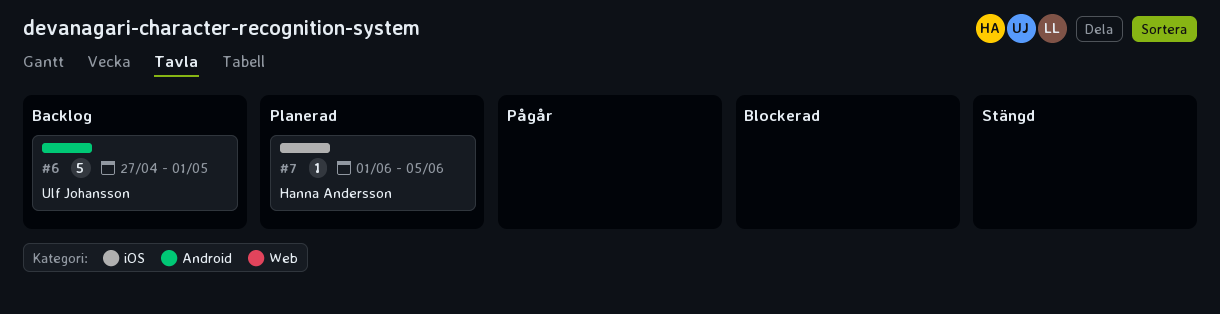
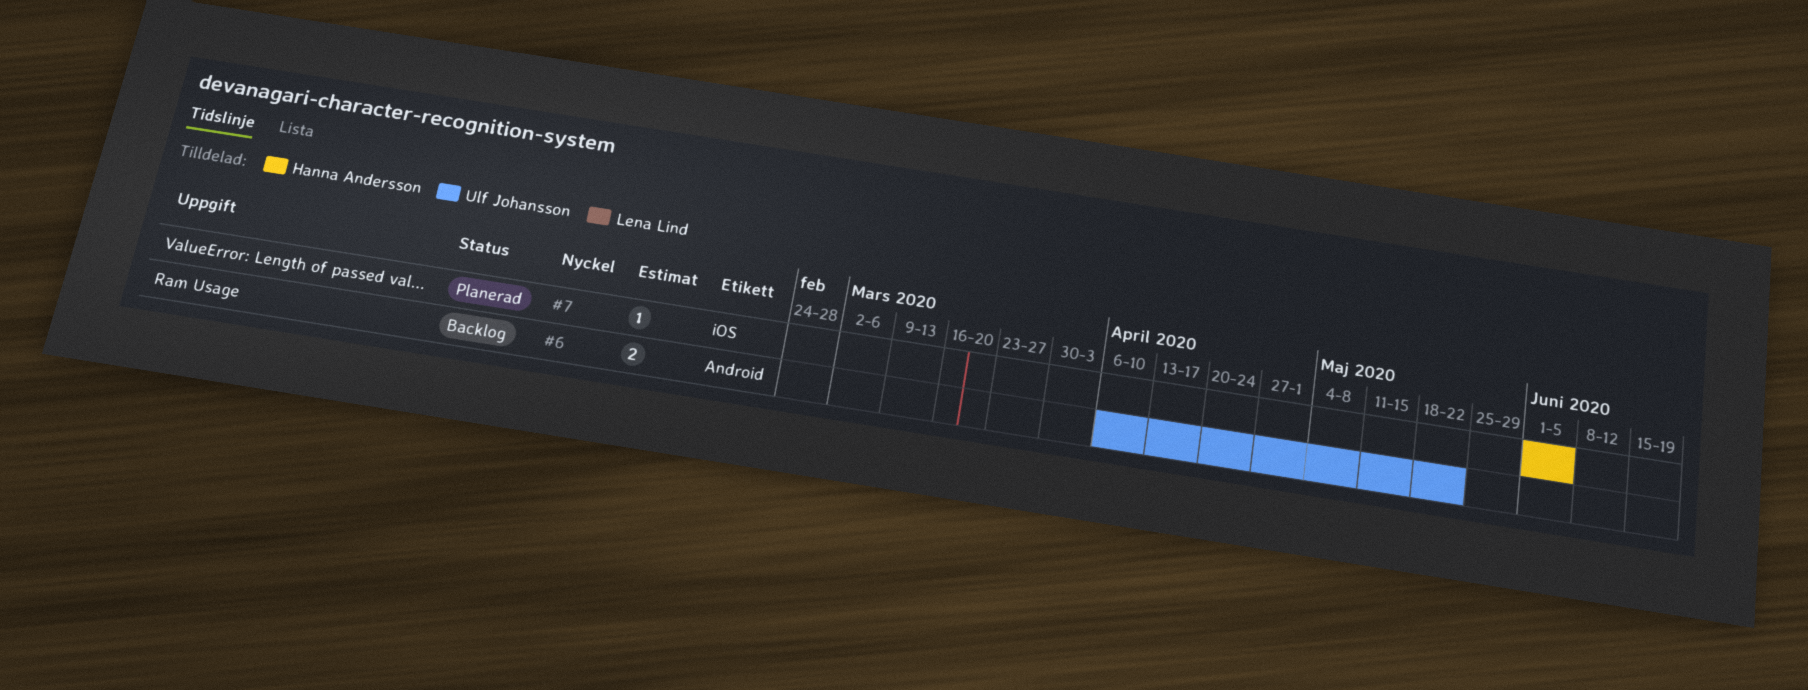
#6, estimate: 5 -> 2
#6, start: Apr 27 -> Apr 6
#6, due: May 1 -> May 22

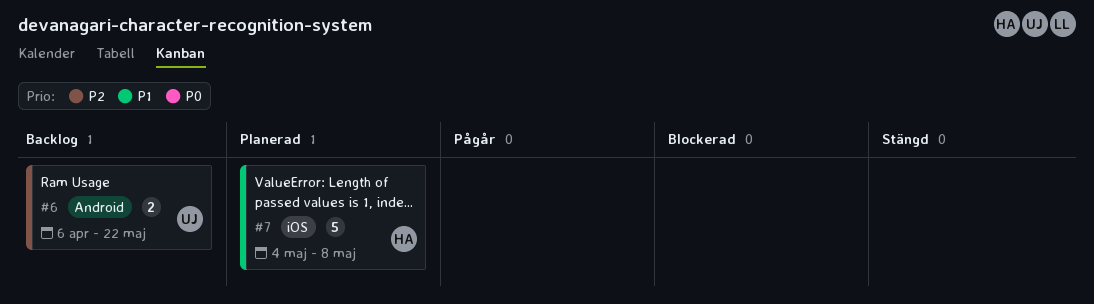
#7, estimate: 1 -> 5
#7, start: Jun 1 -> May 4
#7, due: Jun 5 -> May 8

